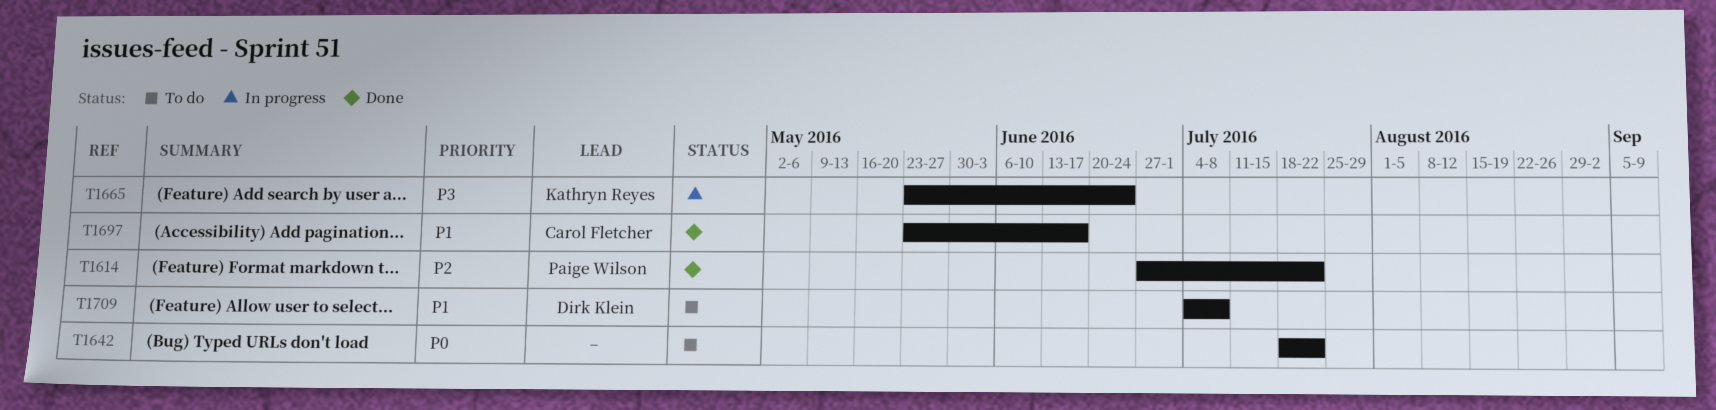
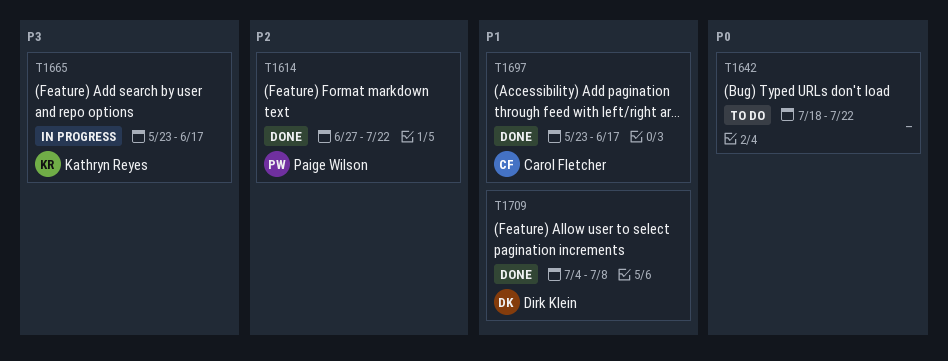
T1665, due: Jun 24 -> Jun 17
T1709, status: To do -> Done

